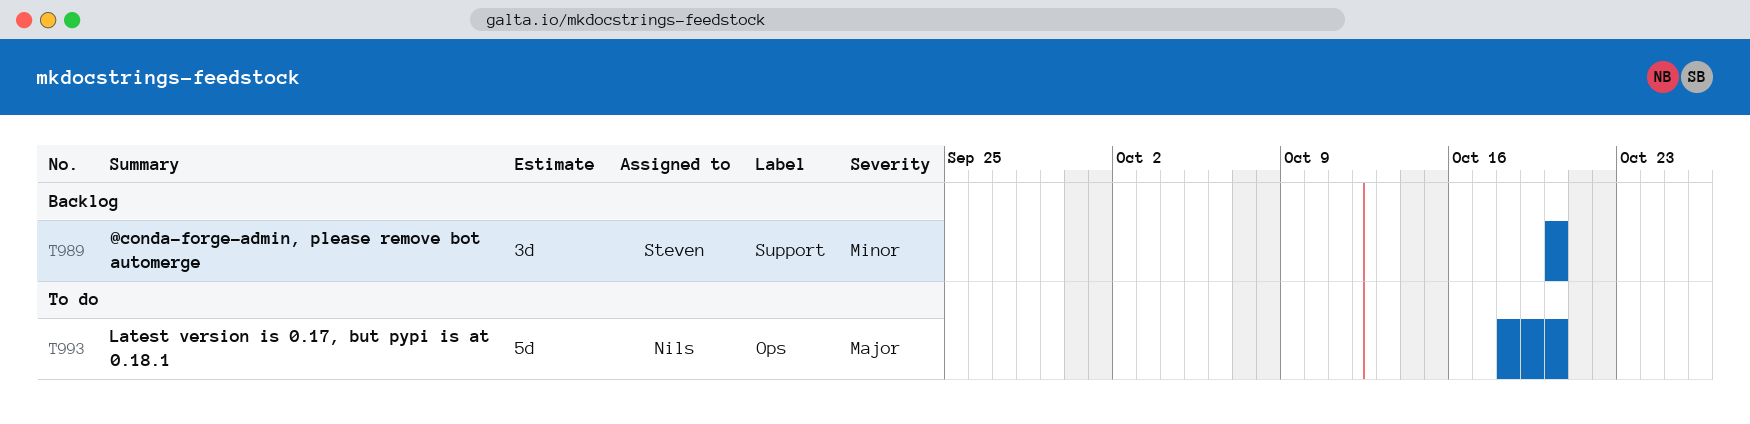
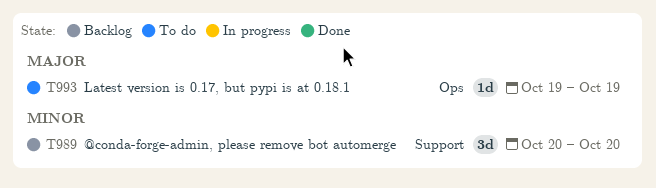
T993, estimate: 5d -> 1d
T993, start: Oct 18 -> Oct 19
T993, due: Oct 20 -> Oct 19

